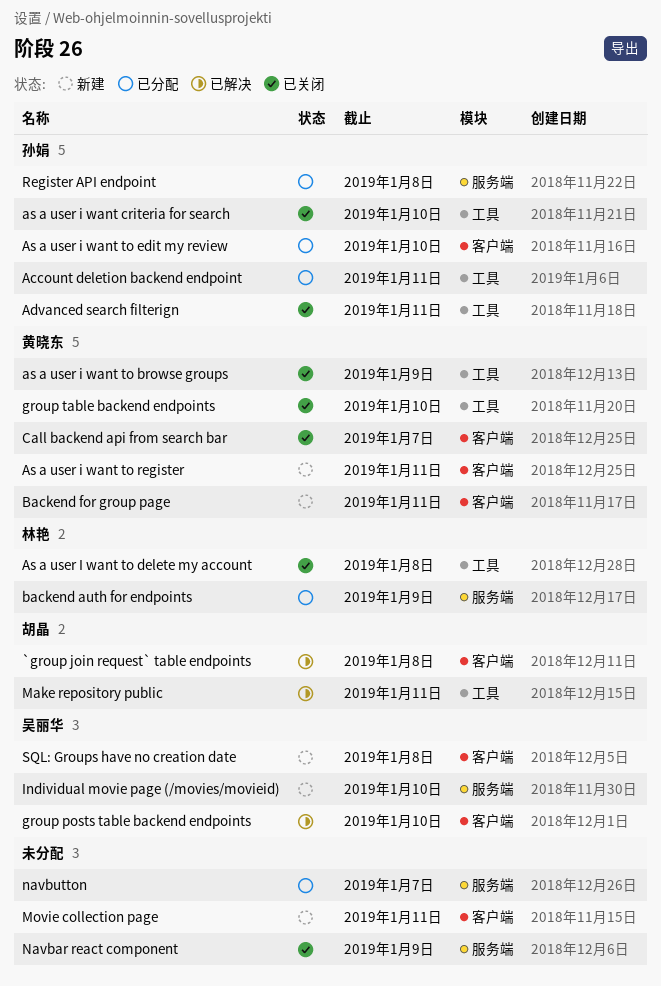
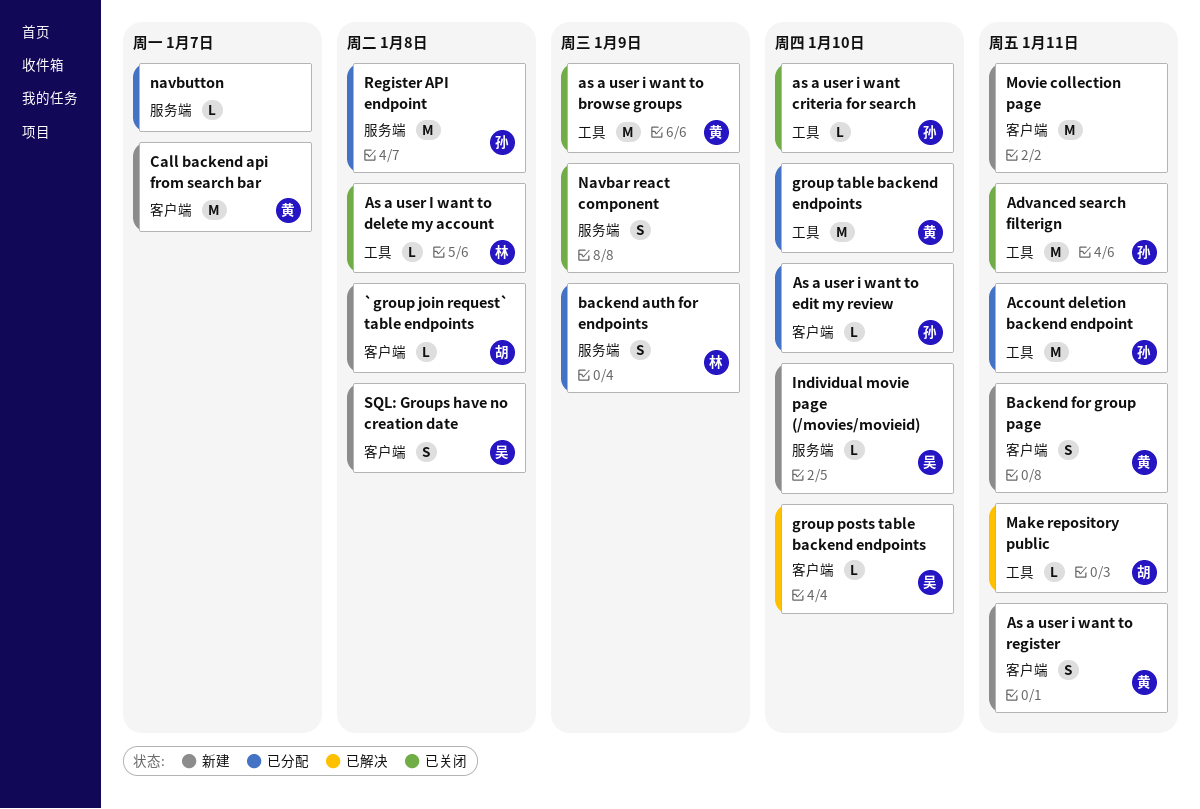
`group join request` table endpoints, status: 已解决 -> 新建
Call backend api from search bar, status: 已关闭 -> 新建
group table backend endpoints, status: 已关闭 -> 已分配

